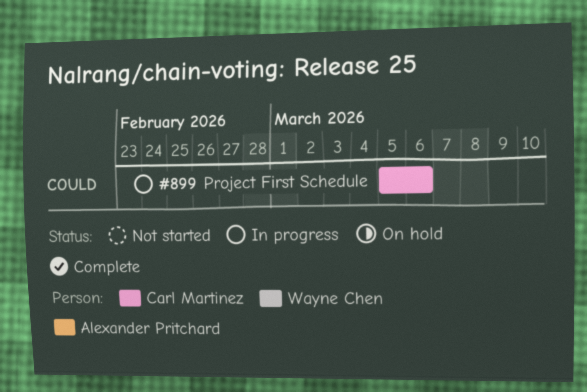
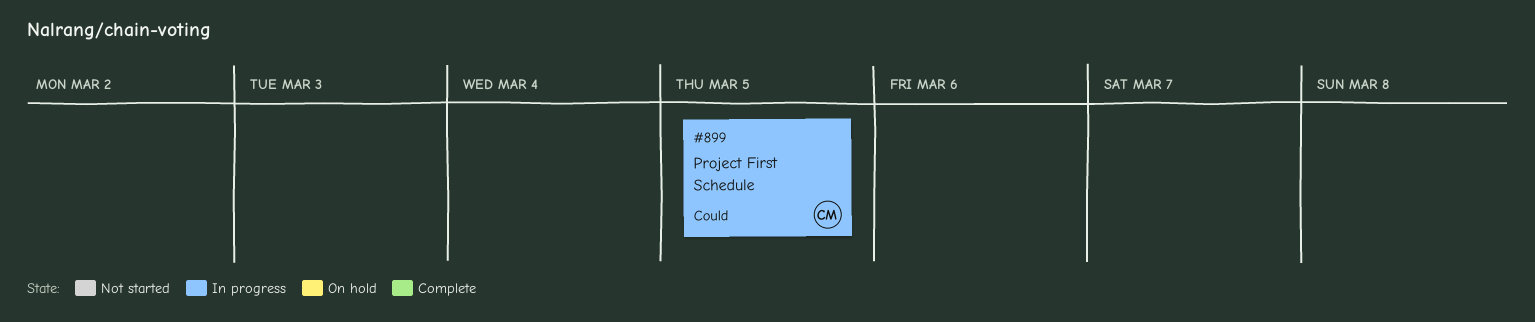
#899, due: Mar 6 -> Mar 5

